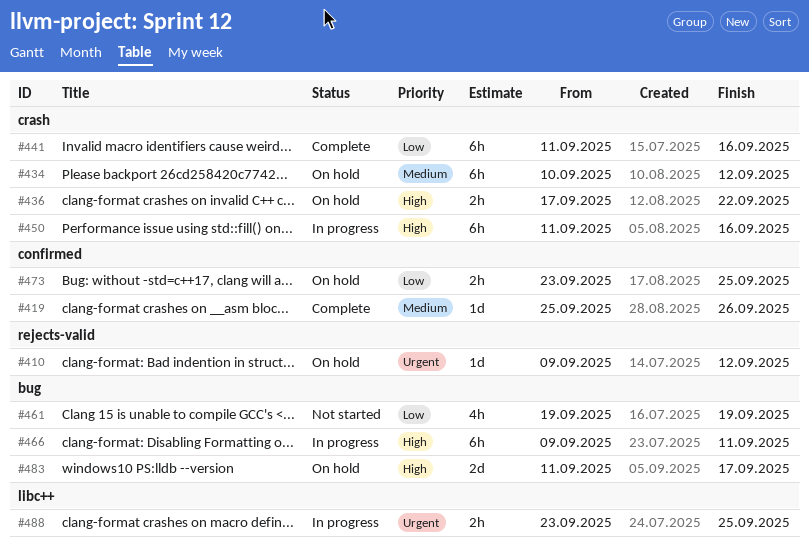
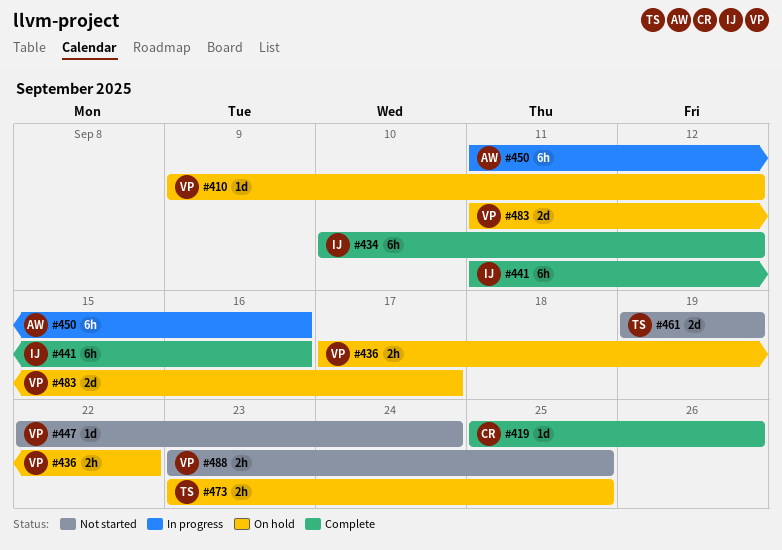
#434, status: On hold -> Complete
#447: none -> present
#461, estimate: 4h -> 2d
#466: present -> none
#488, status: In progress -> Not started

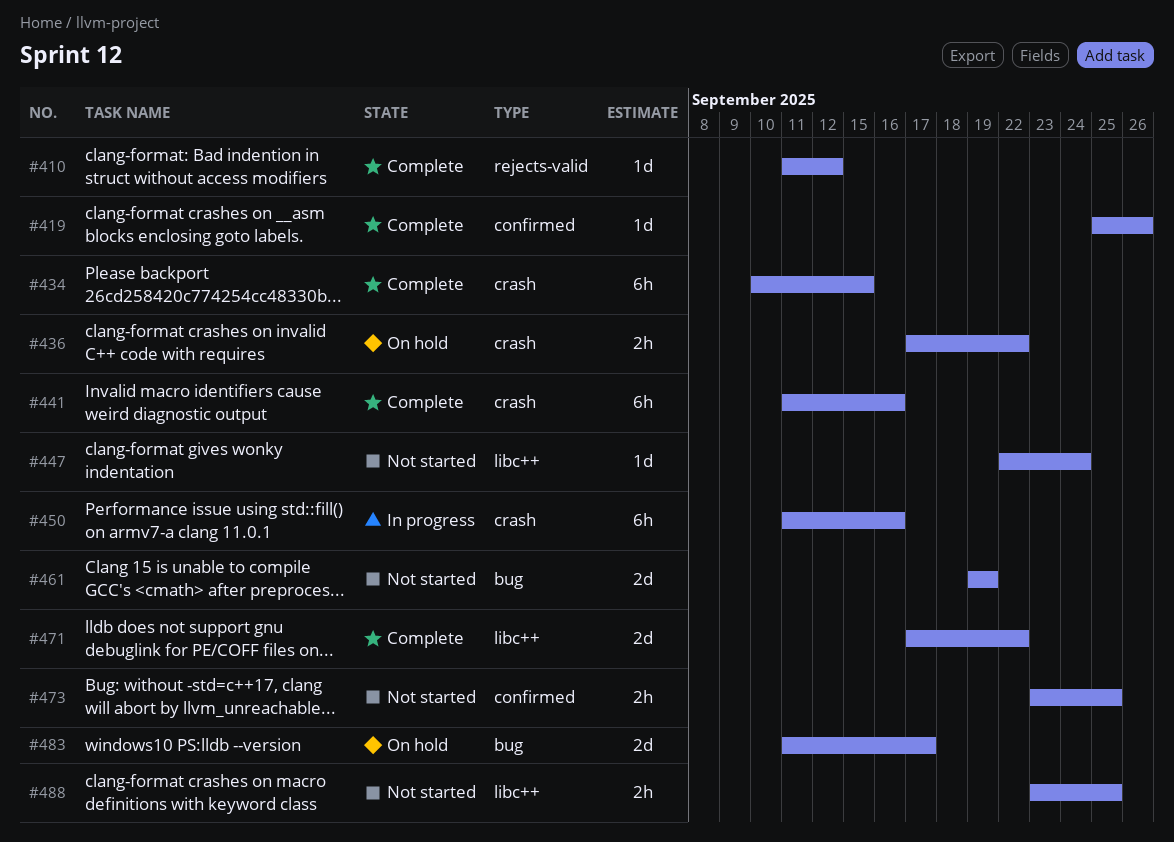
#410, status: On hold -> Complete
#410, start: Sep 9 -> Sep 11
#434, due: Sep 12 -> Sep 15
#471: none -> present
#473, status: On hold -> Not started

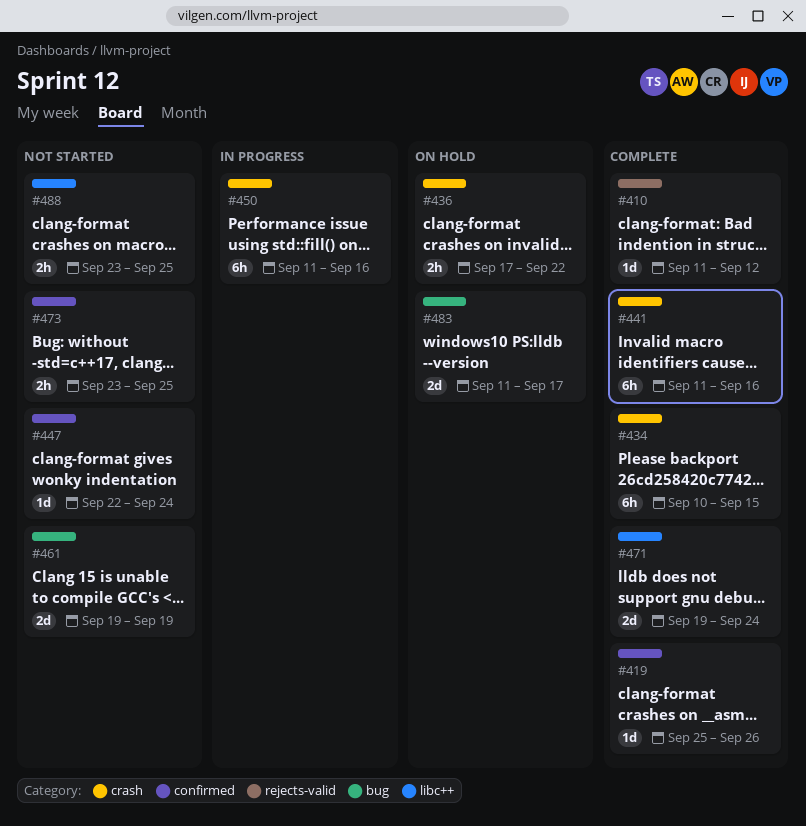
#447, label: libc++ -> confirmed
#471, start: Sep 17 -> Sep 19
#471, due: Sep 22 -> Sep 24

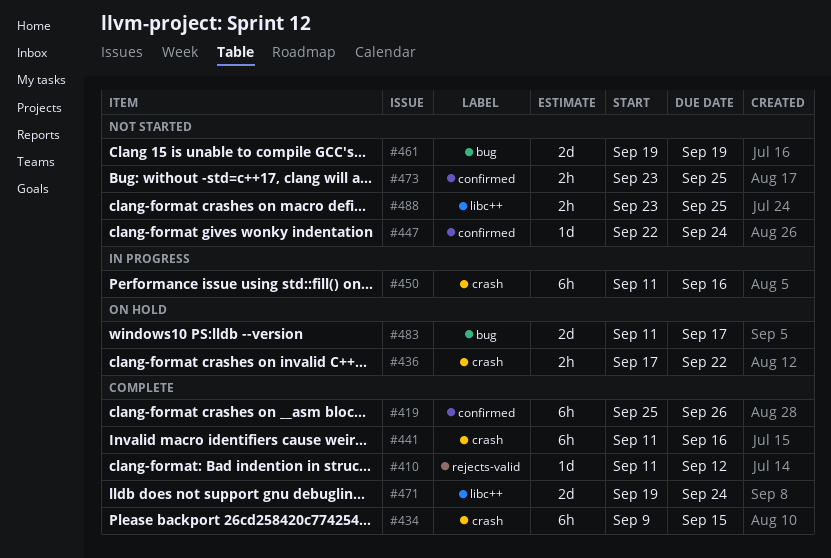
#419, estimate: 1d -> 6h
#434, start: Sep 10 -> Sep 9

